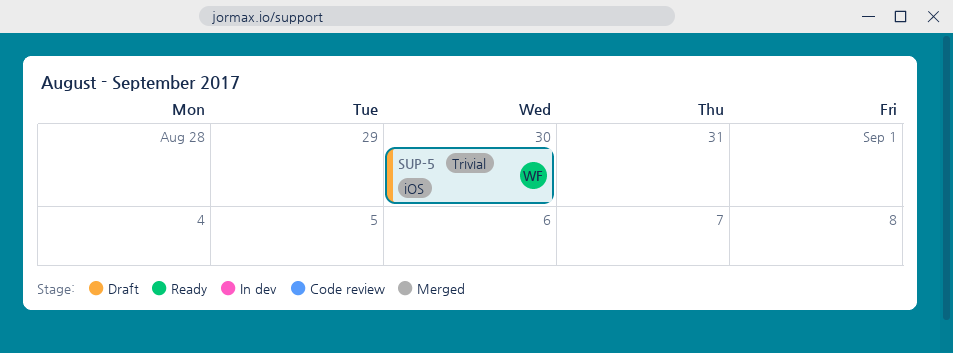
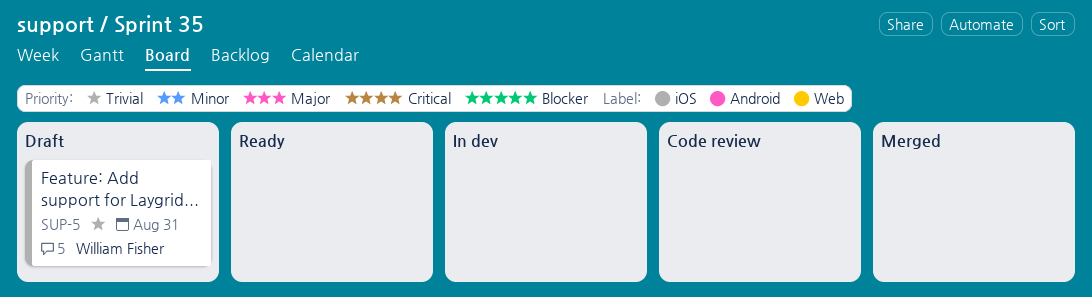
SUP-5, due: Aug 30 -> Aug 31

